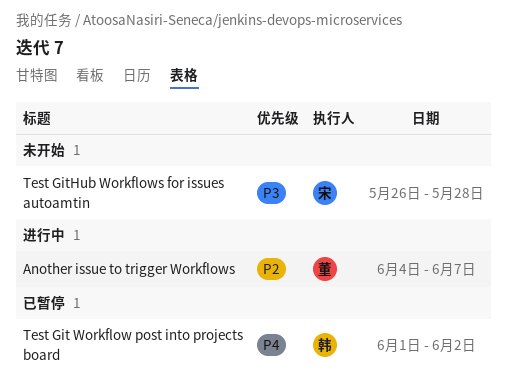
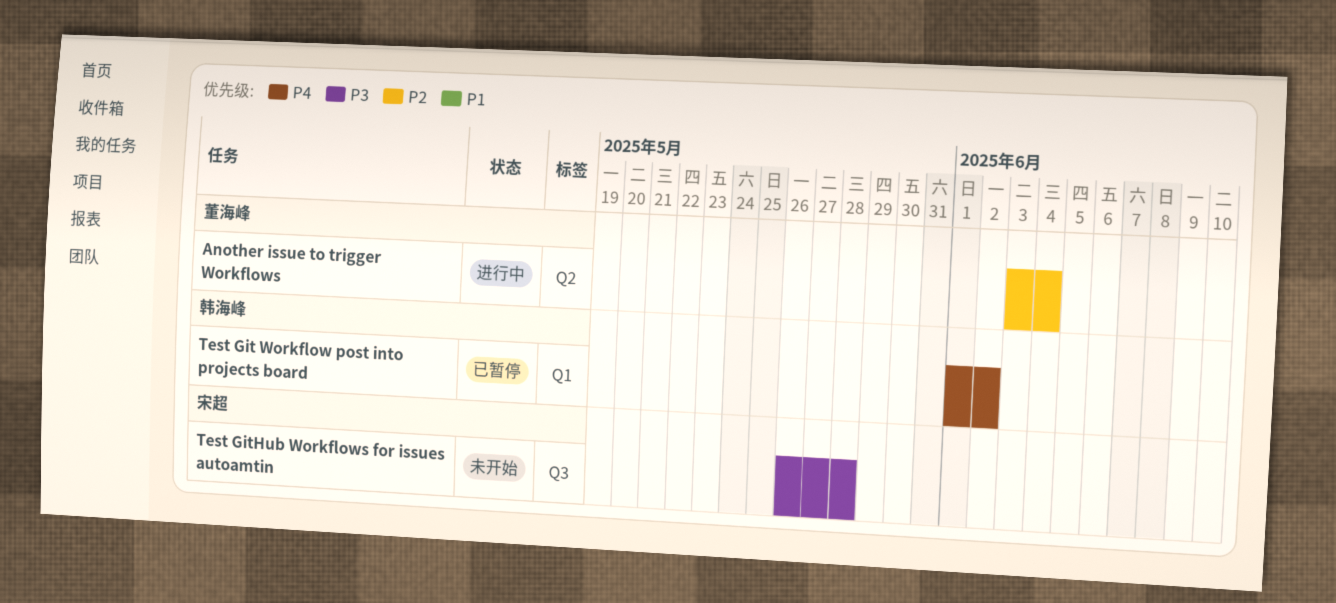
Another issue to trigger Workflows, start: Jun 4 -> Jun 3
Another issue to trigger Workflows, due: Jun 7 -> Jun 4

